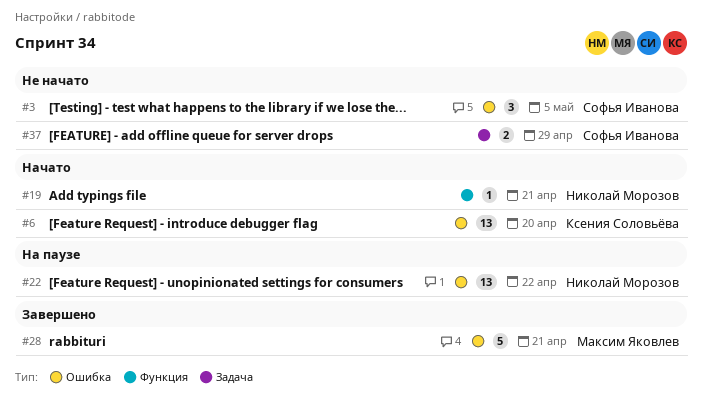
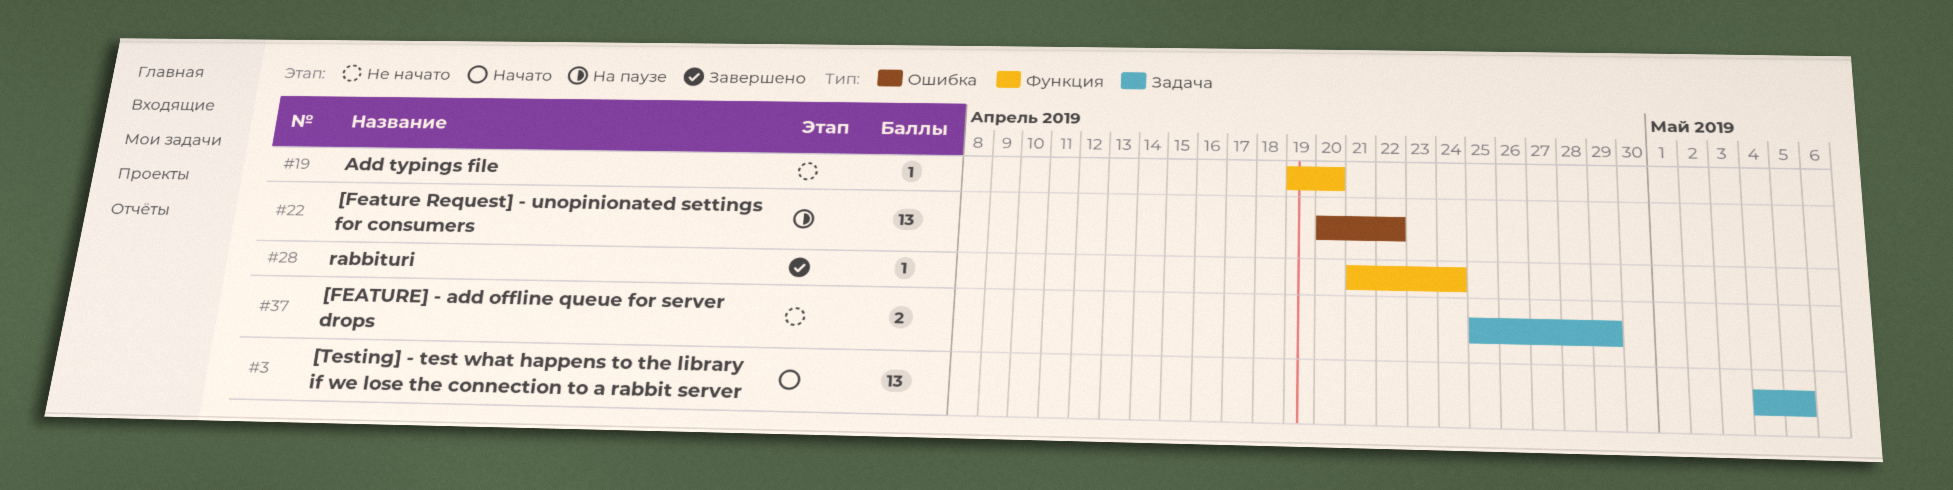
#3, status: Не начато -> Начато
#3, label: Ошибка -> Задача
#3, estimate: 3 -> 13
#6: present -> none
#19, status: Начато -> Не начато
#19, due: Apr 21 -> Apr 20
#28, label: Ошибка -> Функция
#28, estimate: 5 -> 1
#28, due: Apr 21 -> Apr 24

